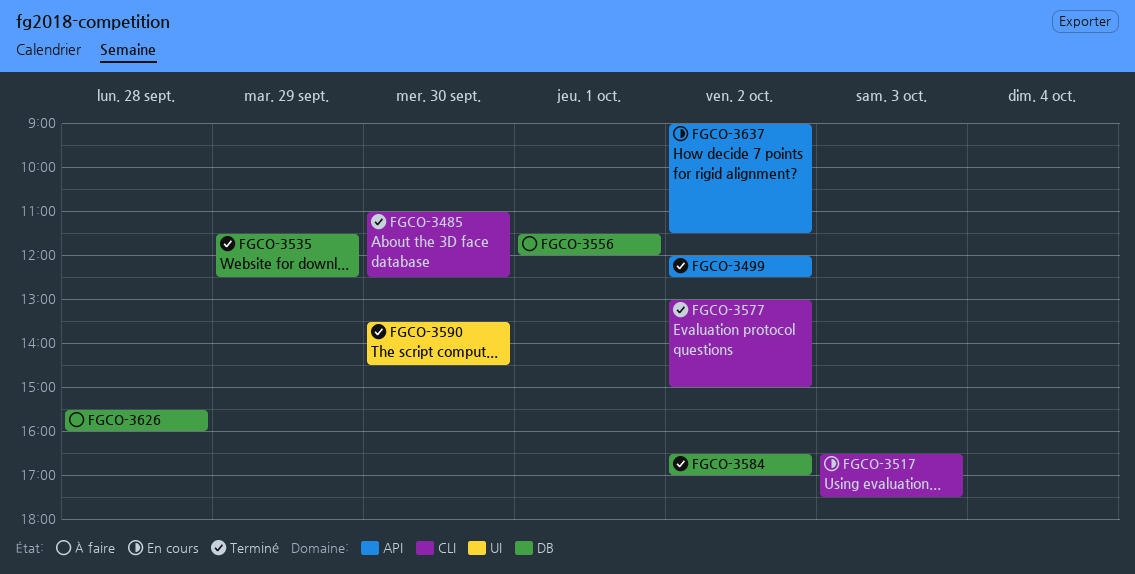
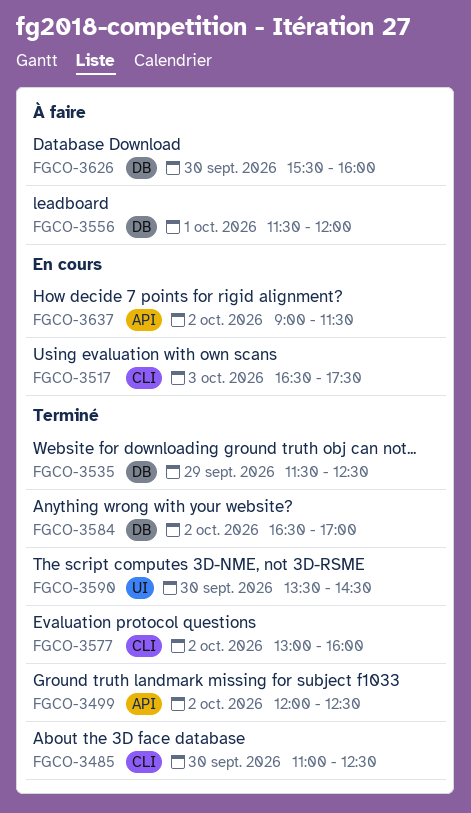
FGCO-3577, ends: 15:00 -> 16:00
FGCO-3626, day: Sep 28 -> Sep 30

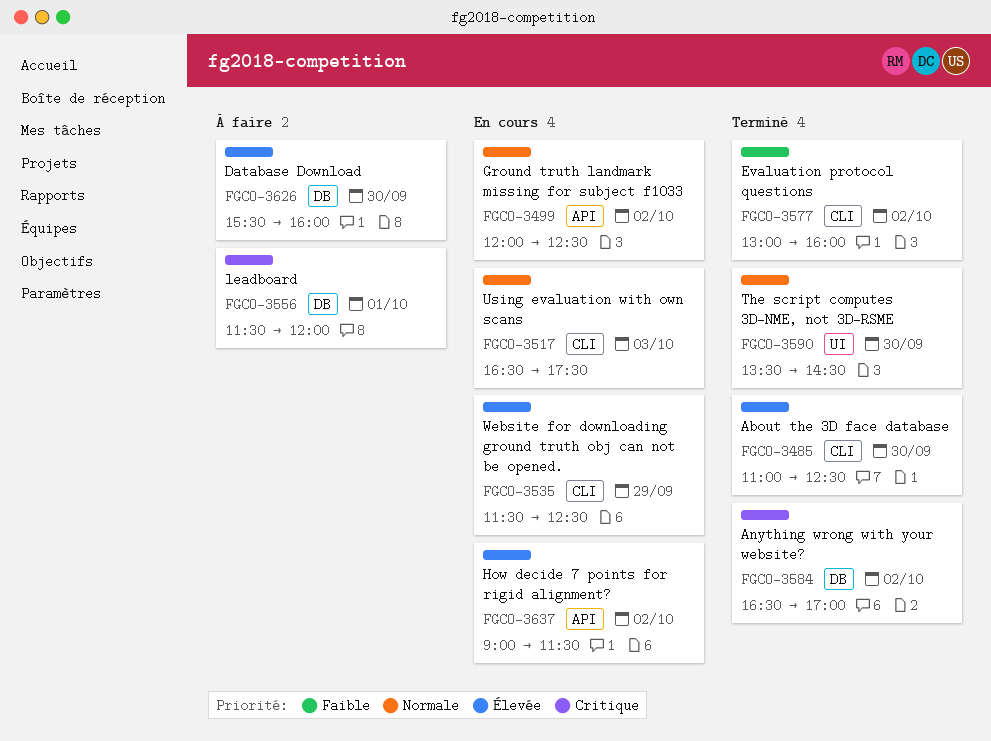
FGCO-3499, status: Terminé -> En cours
FGCO-3535, status: Terminé -> En cours
FGCO-3535, label: DB -> CLI

